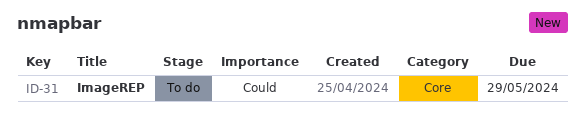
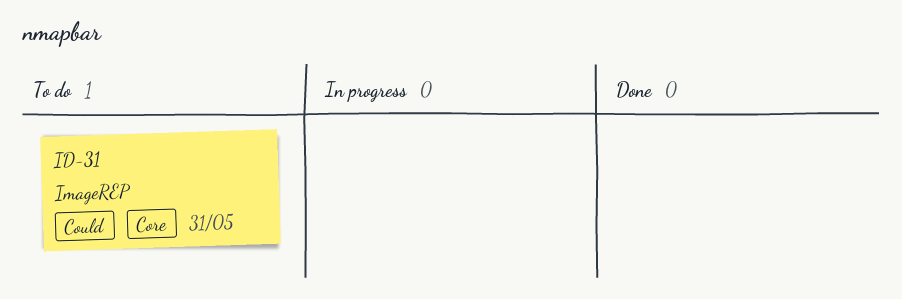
ID-31, due: May 29 -> May 31

